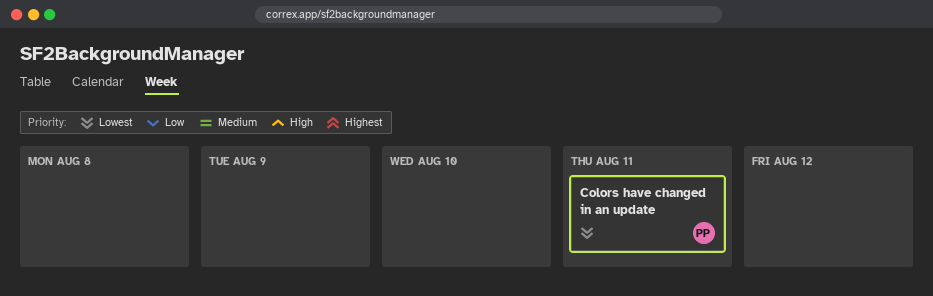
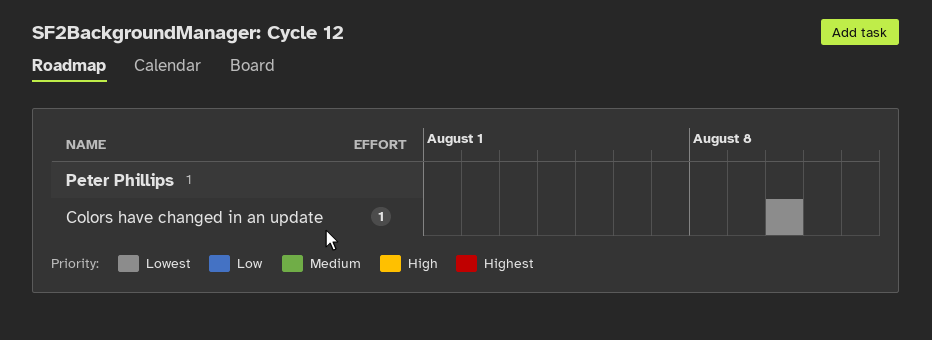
Colors have changed in an update, due: Aug 11 -> Aug 10

